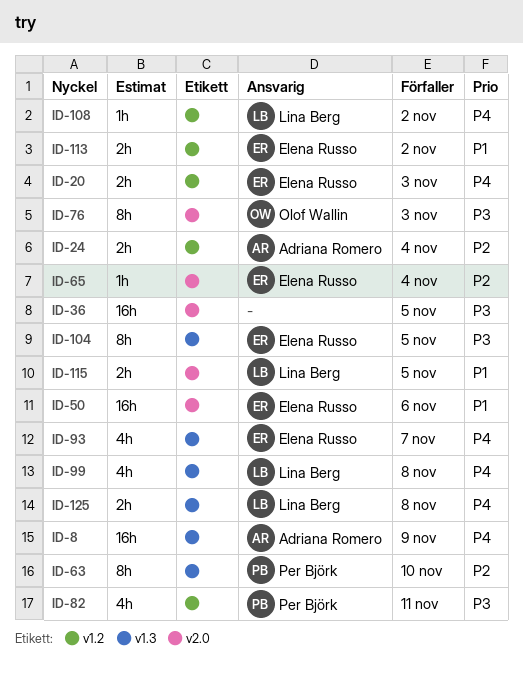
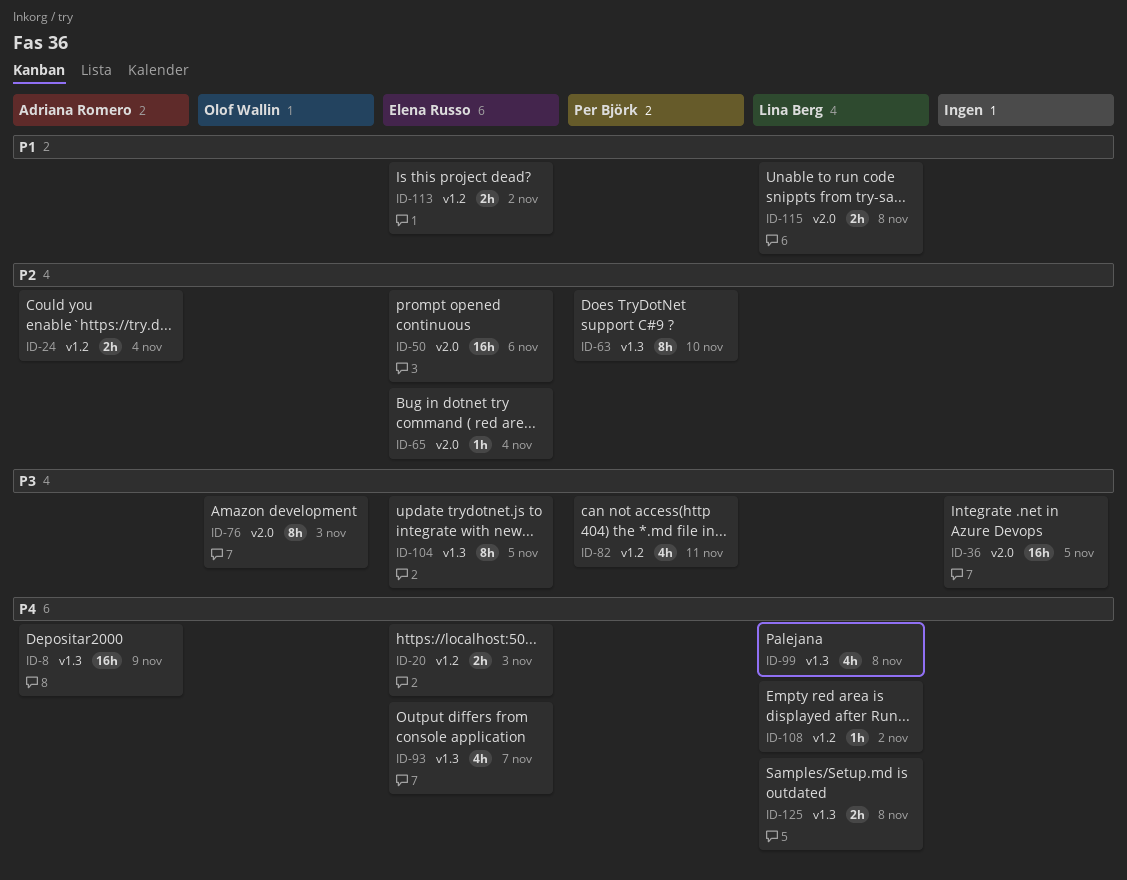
ID-50, priority: P1 -> P2
ID-115, due: Nov 5 -> Nov 8

